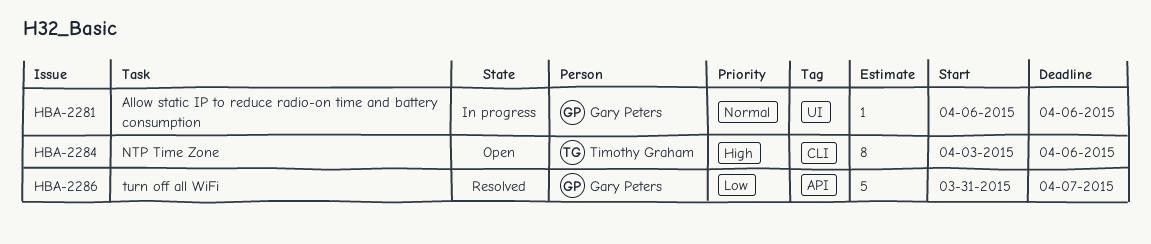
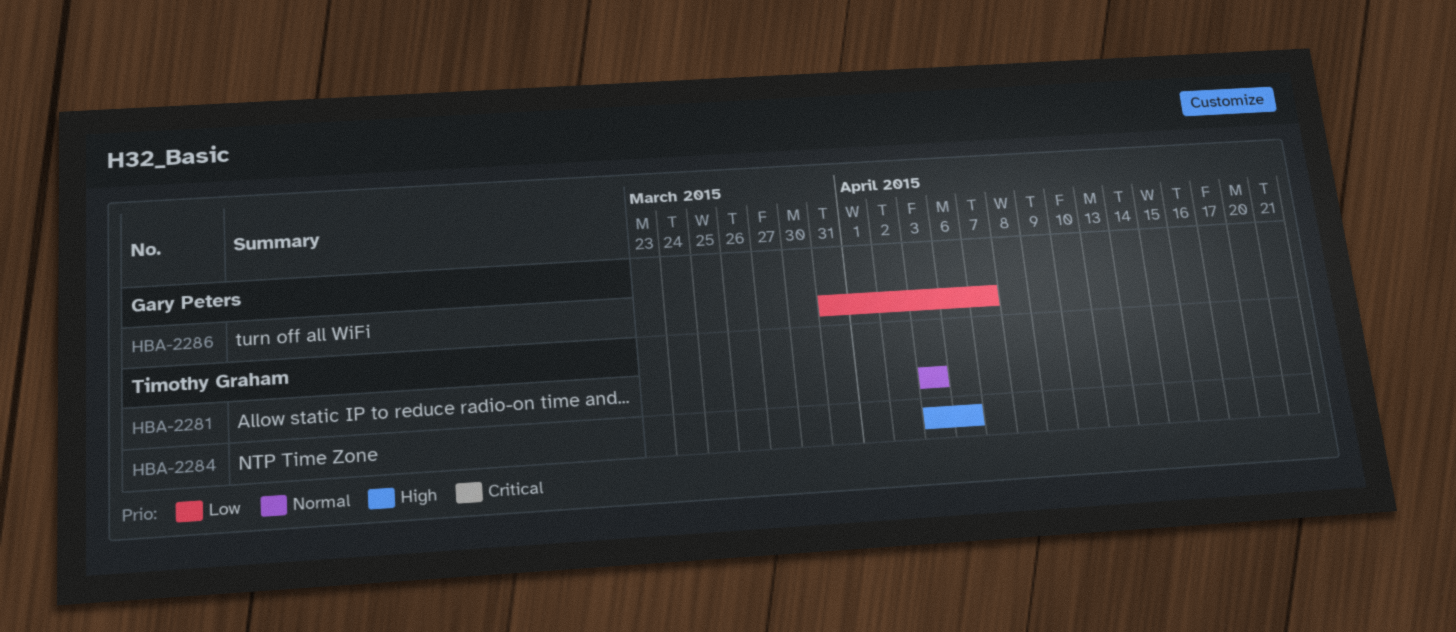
HBA-2281, owner: Gary Peters -> Timothy Graham
HBA-2281, start: Apr 6 -> Apr 3
HBA-2281, due: Apr 6 -> Apr 3

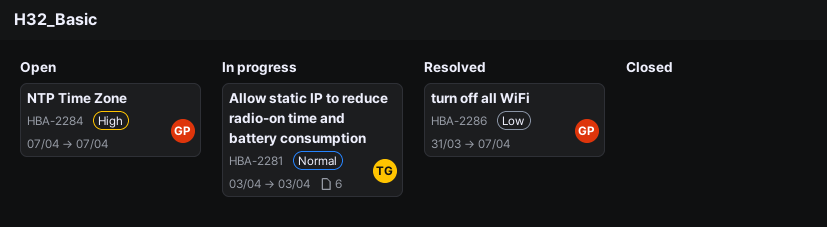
HBA-2284, owner: Timothy Graham -> Gary Peters
HBA-2284, start: Apr 3 -> Apr 7
HBA-2284, due: Apr 6 -> Apr 7

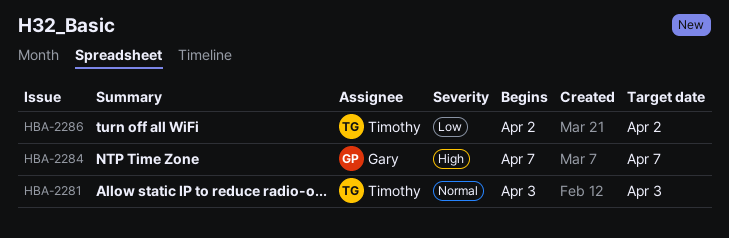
HBA-2286, owner: Gary -> Timothy
HBA-2286, start: Mar 31 -> Apr 2
HBA-2286, due: Apr 7 -> Apr 2

